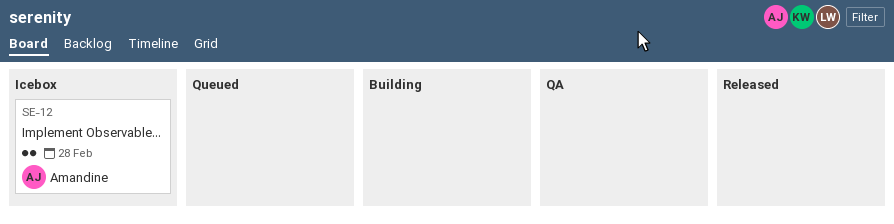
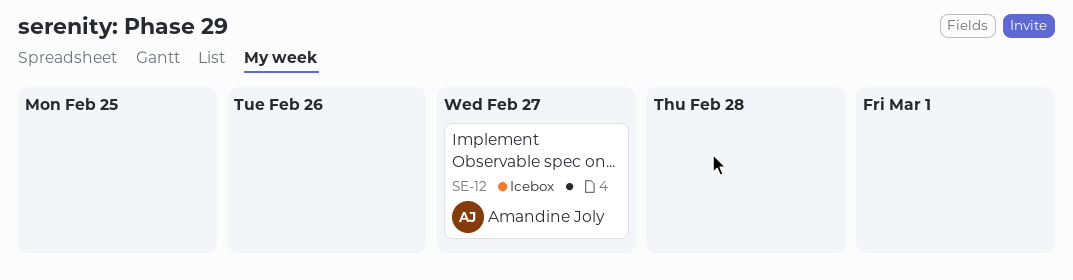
SE-12, estimate: 2 -> 1
SE-12, due: Feb 28 -> Feb 27

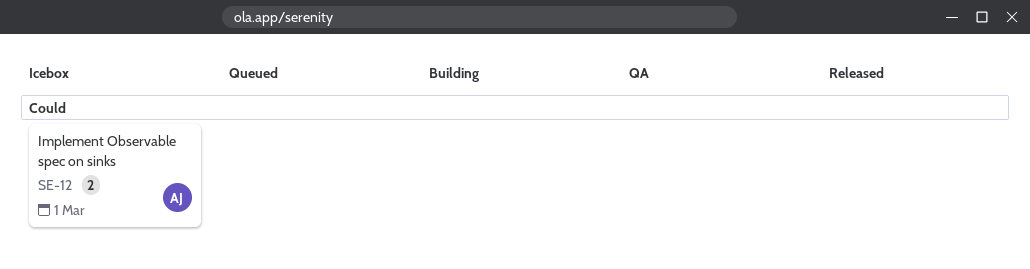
SE-12, estimate: 1 -> 2
SE-12, due: Feb 27 -> Mar 1

